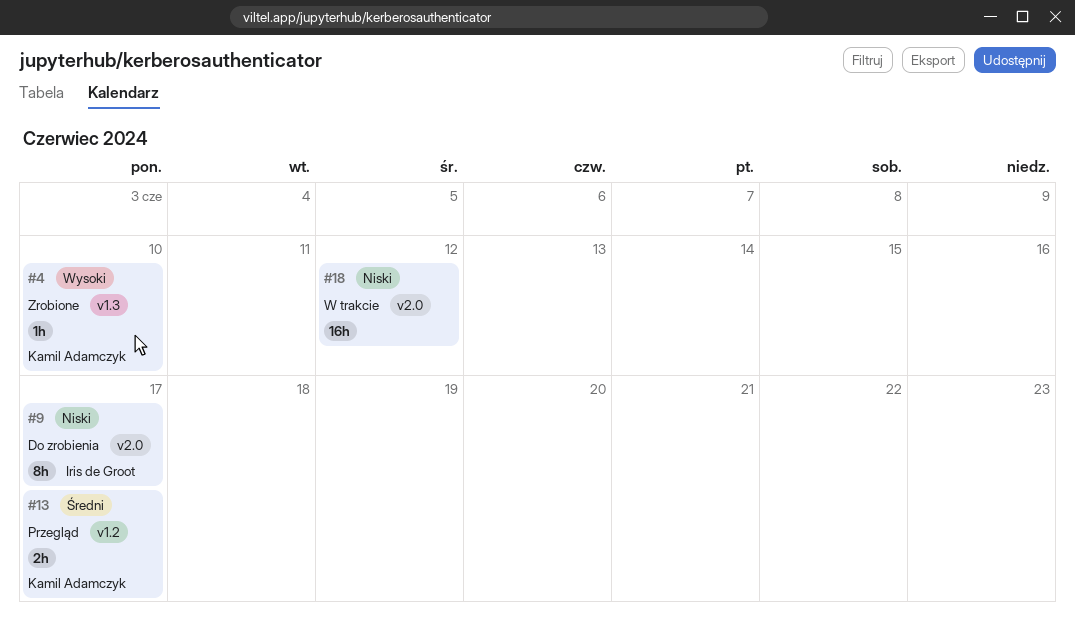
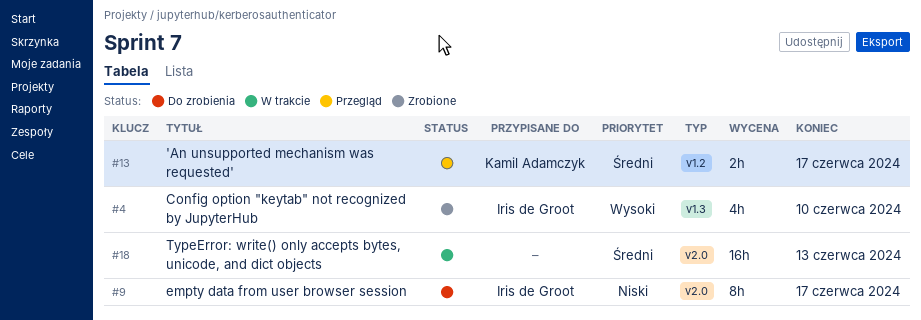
#4, owner: Kamil Adamczyk -> Iris de Groot
#4, estimate: 1h -> 4h
#18, priority: Niski -> Średni
#18, due: Jun 12 -> Jun 13

